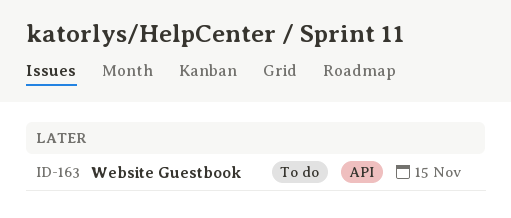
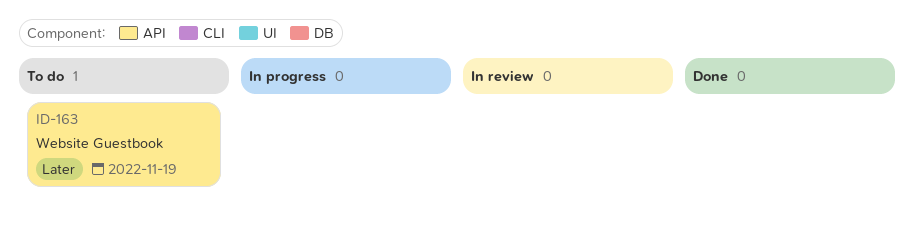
ID-163, due: Nov 15 -> Nov 19

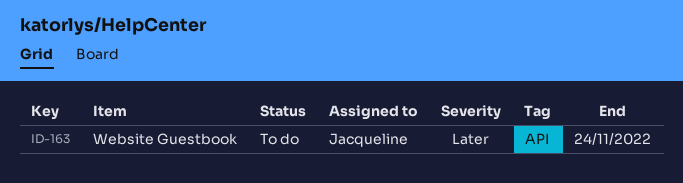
ID-163, due: Nov 19 -> Nov 24

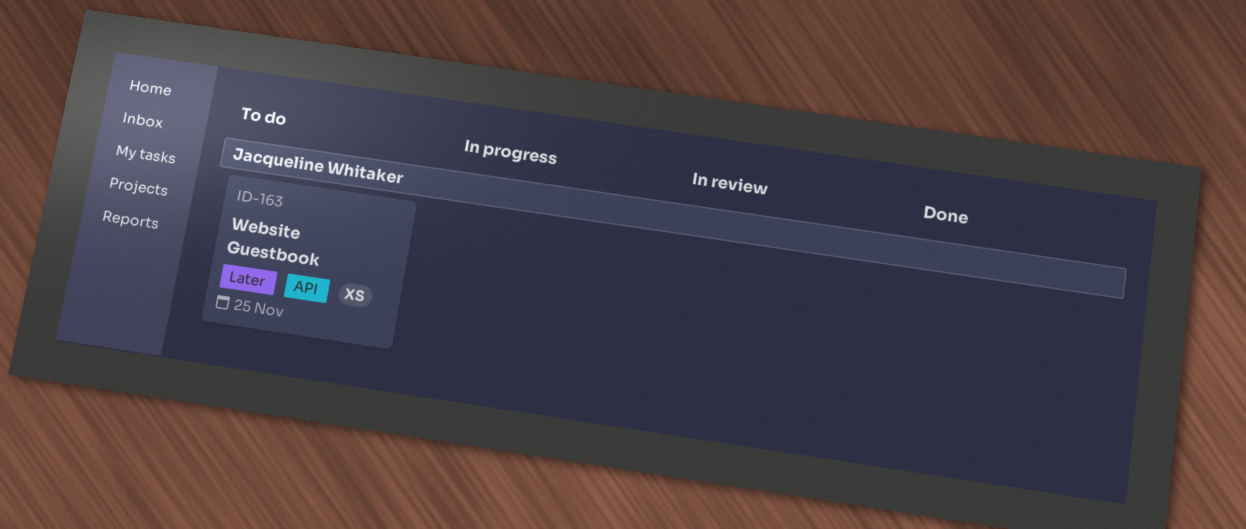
ID-163, due: Nov 24 -> Nov 25

